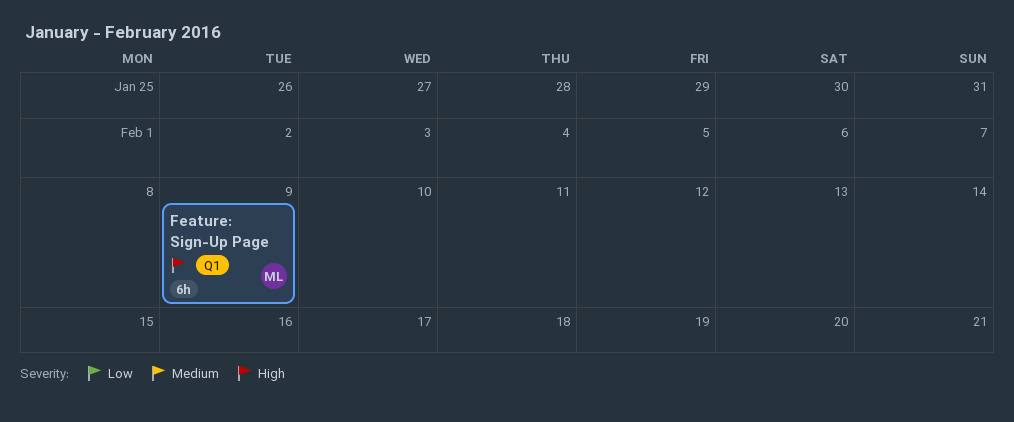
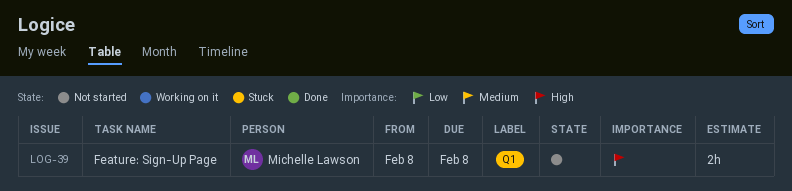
Feature: Sign-Up Page, estimate: 6h -> 2h
Feature: Sign-Up Page, due: Feb 9 -> Feb 8

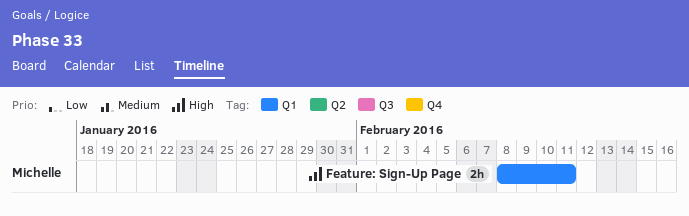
Feature: Sign-Up Page, due: Feb 8 -> Feb 11

